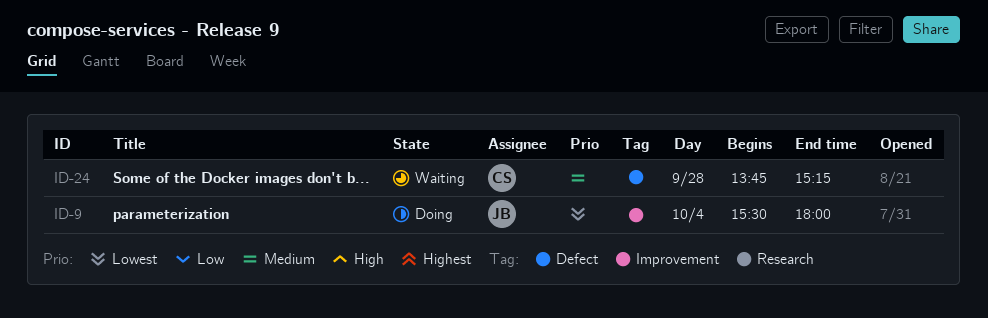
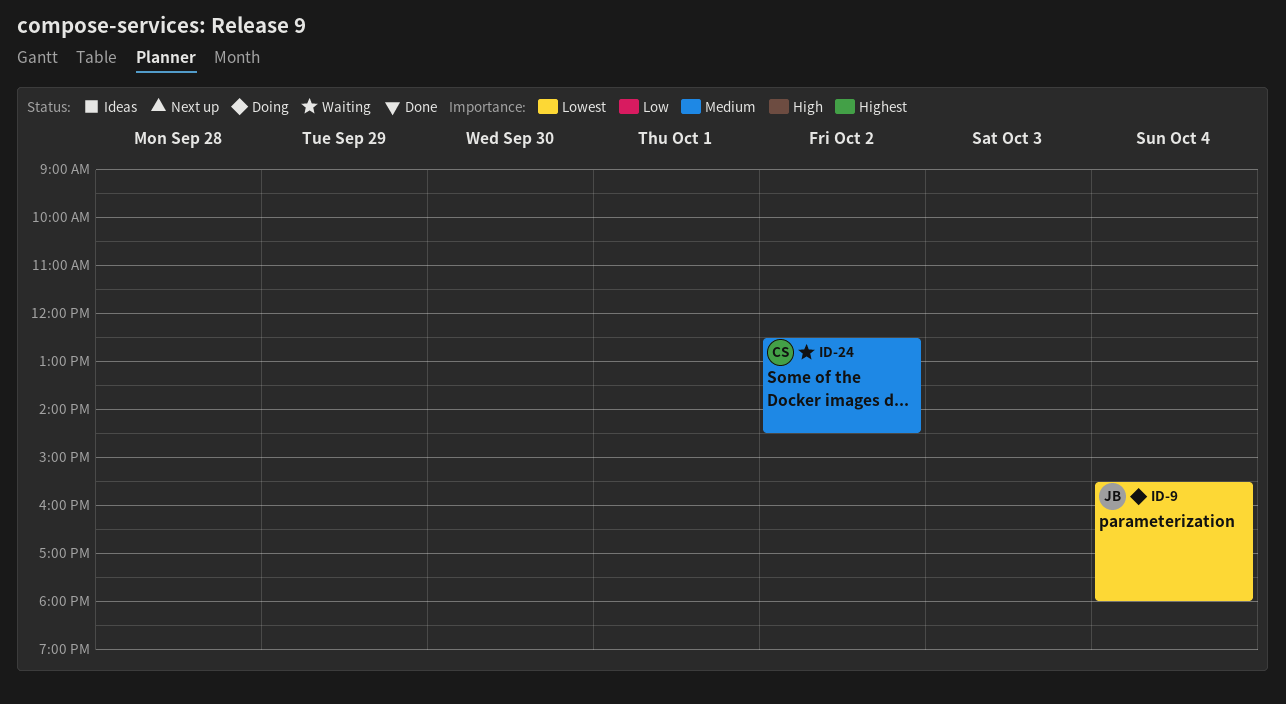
ID-24, day: Sep 28 -> Oct 2
ID-24, begins: 13:45 -> 12:30
ID-24, ends: 15:15 -> 14:30

